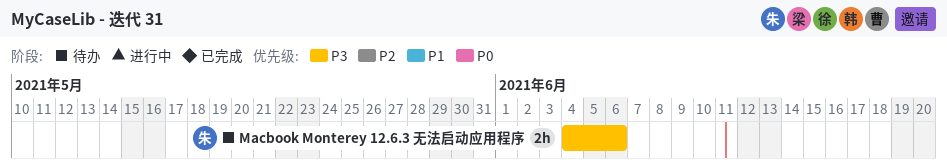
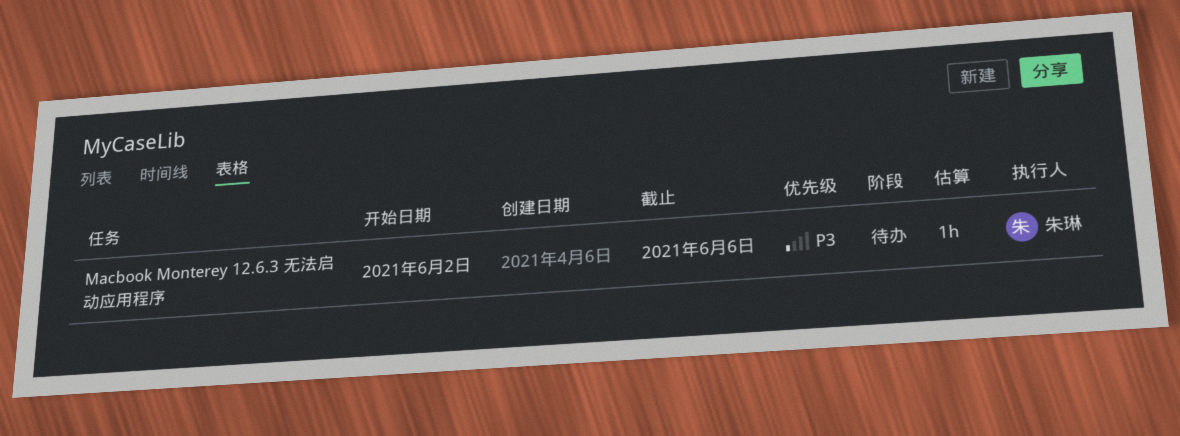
Macbook Monterey 12.6.3 无法启动应用程序, estimate: 2h -> 1h
Macbook Monterey 12.6.3 无法启动应用程序, start: Jun 4 -> Jun 2

